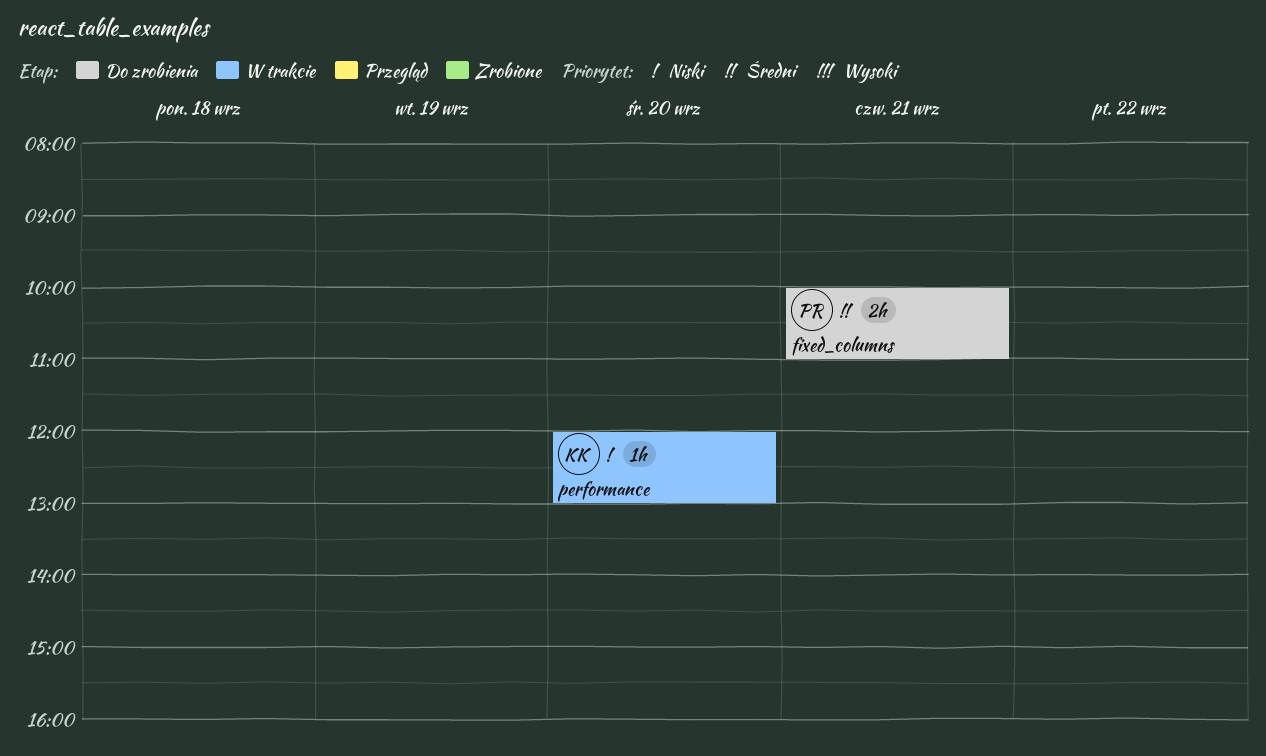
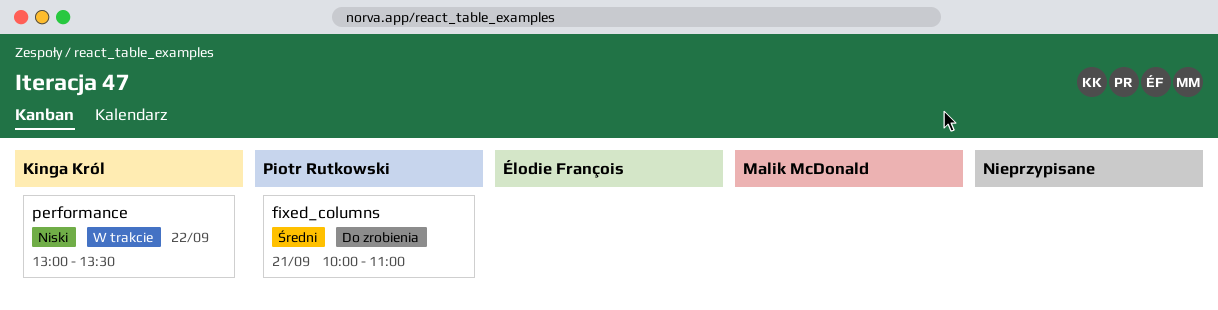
performance, day: Sep 20 -> Sep 22
performance, begins: 12:00 -> 13:00
performance, ends: 13:00 -> 13:30

